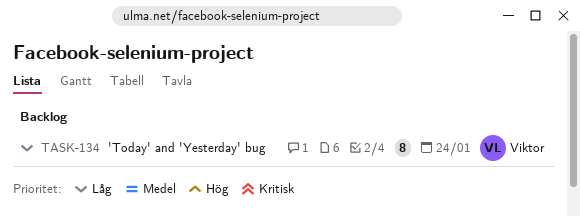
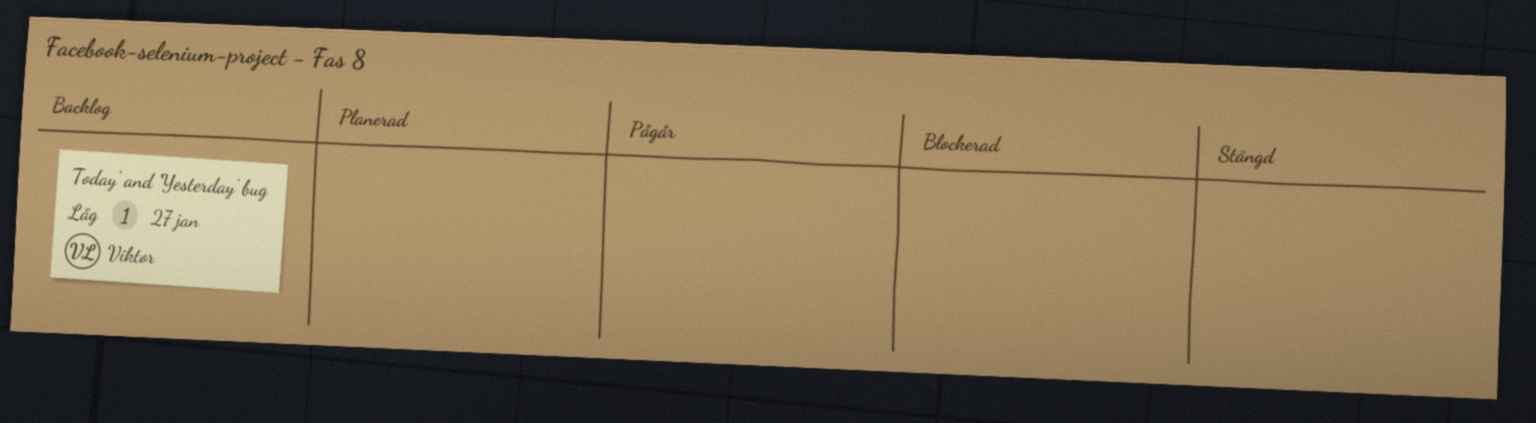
'Today' and 'Yesterday' bug, estimate: 8 -> 1
'Today' and 'Yesterday' bug, due: Jan 24 -> Jan 27

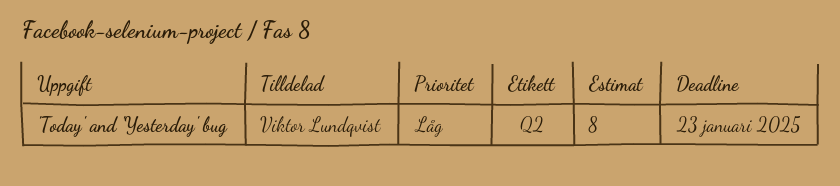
'Today' and 'Yesterday' bug, estimate: 1 -> 8
'Today' and 'Yesterday' bug, due: Jan 27 -> Jan 23

